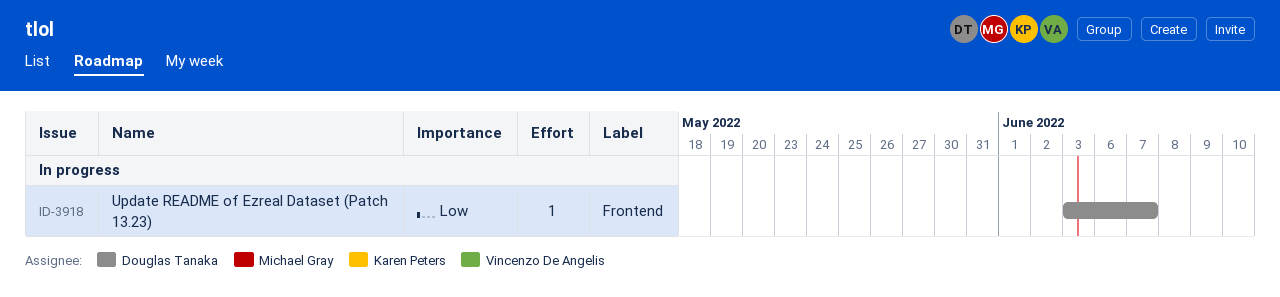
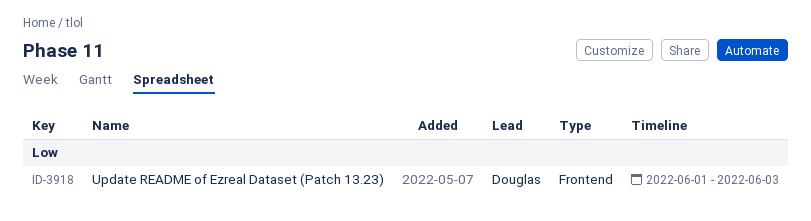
ID-3918, start: Jun 3 -> Jun 1
ID-3918, due: Jun 7 -> Jun 3

